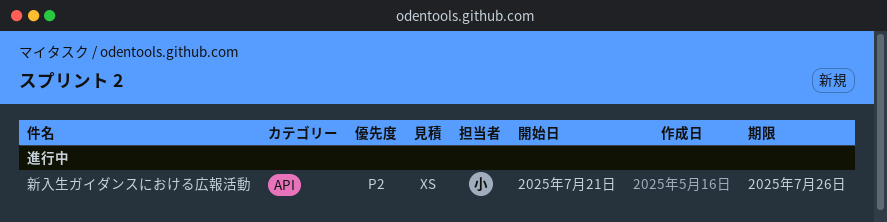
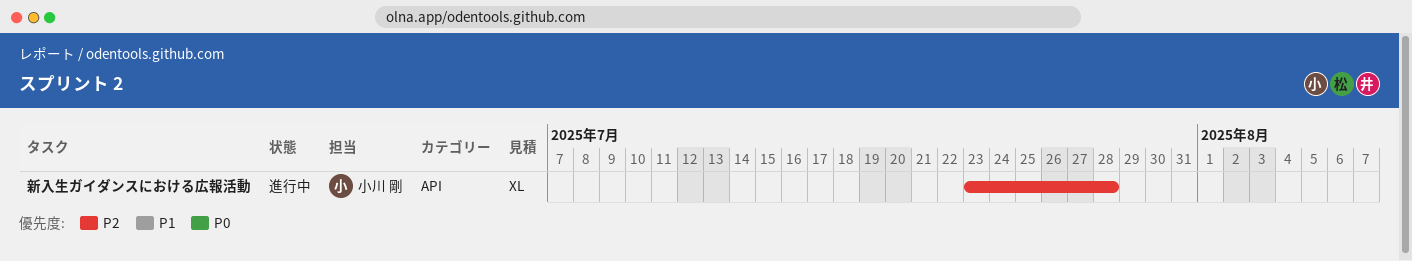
新入生ガイダンスにおける広報活動, estimate: XS -> XL
新入生ガイダンスにおける広報活動, start: Jul 21 -> Jul 23
新入生ガイダンスにおける広報活動, due: Jul 26 -> Jul 28

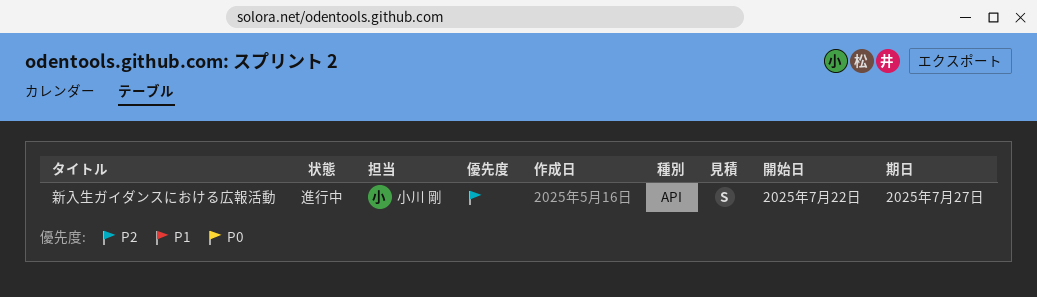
新入生ガイダンスにおける広報活動, estimate: XL -> S
新入生ガイダンスにおける広報活動, start: Jul 23 -> Jul 22
新入生ガイダンスにおける広報活動, due: Jul 28 -> Jul 27

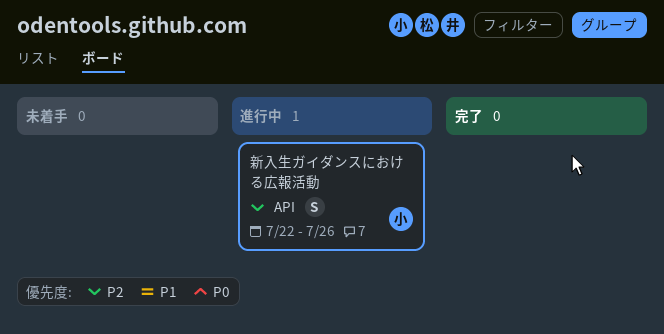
新入生ガイダンスにおける広報活動, due: Jul 27 -> Jul 26

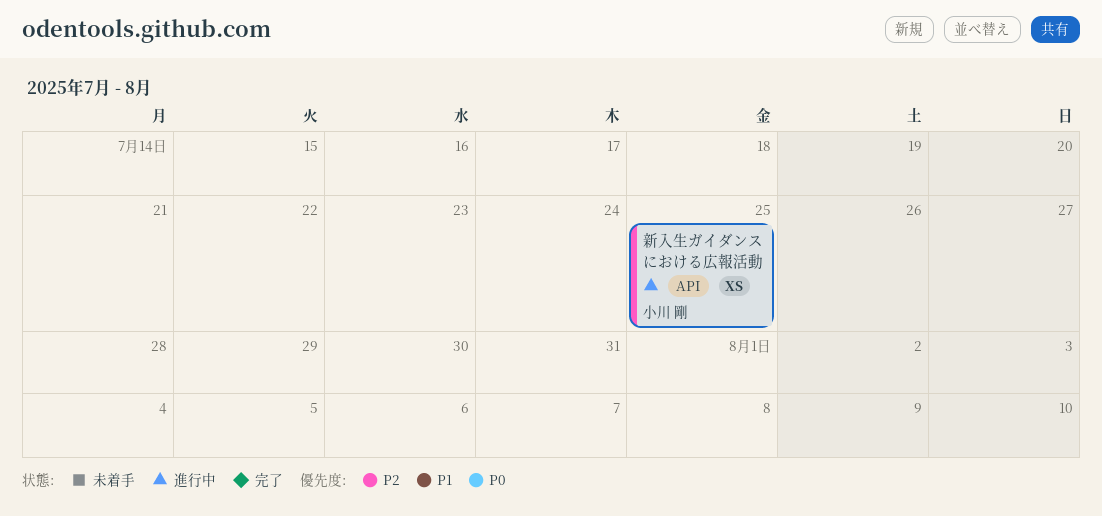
新入生ガイダンスにおける広報活動, estimate: S -> XS
新入生ガイダンスにおける広報活動, due: Jul 26 -> Jul 25

